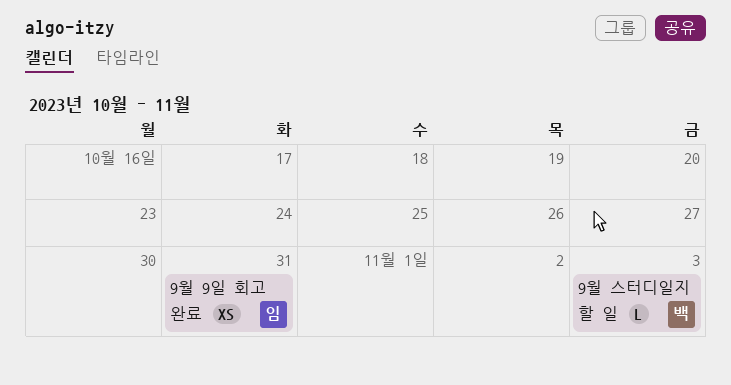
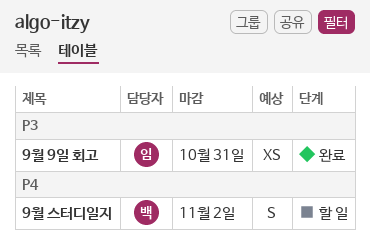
9월 스터디일지, estimate: L -> S
9월 스터디일지, due: Nov 3 -> Nov 2

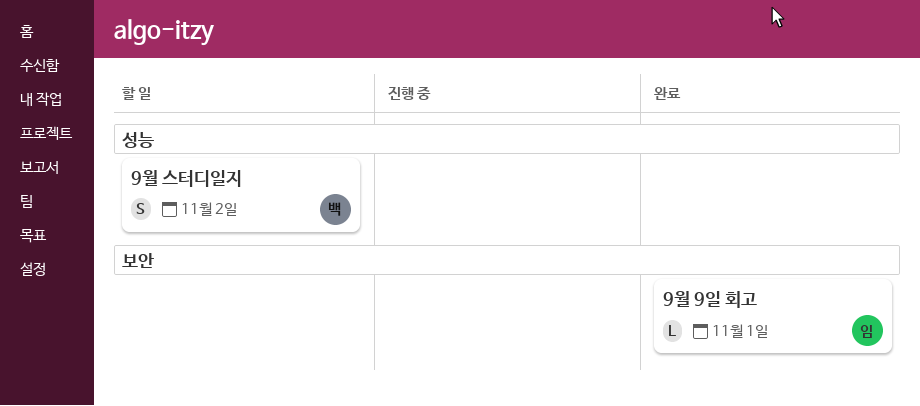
9월 9일 회고, estimate: XS -> L
9월 9일 회고, due: Oct 31 -> Nov 1

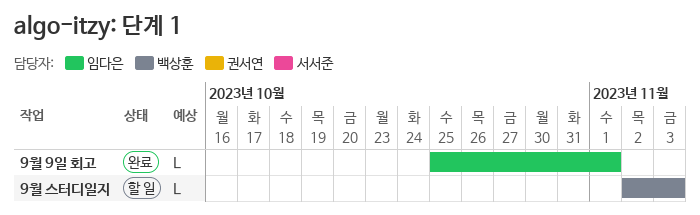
9월 스터디일지, estimate: S -> L
9월 스터디일지, due: Nov 2 -> Nov 3

